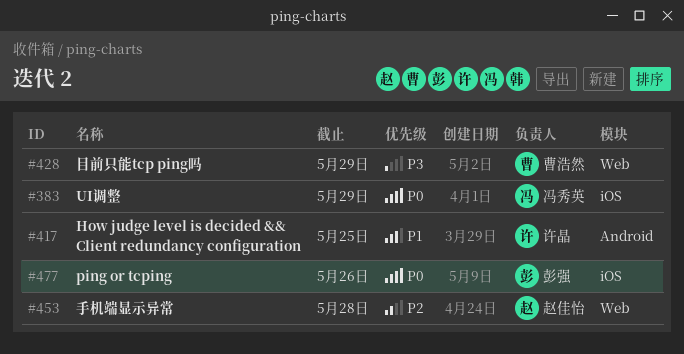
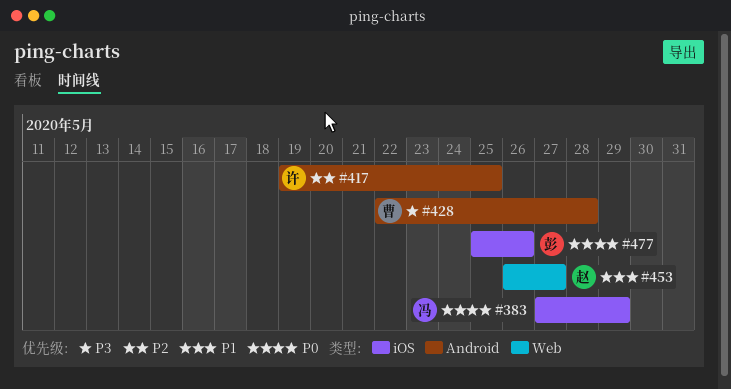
#417, priority: P1 -> P2
#428, label: Web -> Android
#428, due: May 29 -> May 28
#453, priority: P2 -> P1
#453, due: May 28 -> May 27

